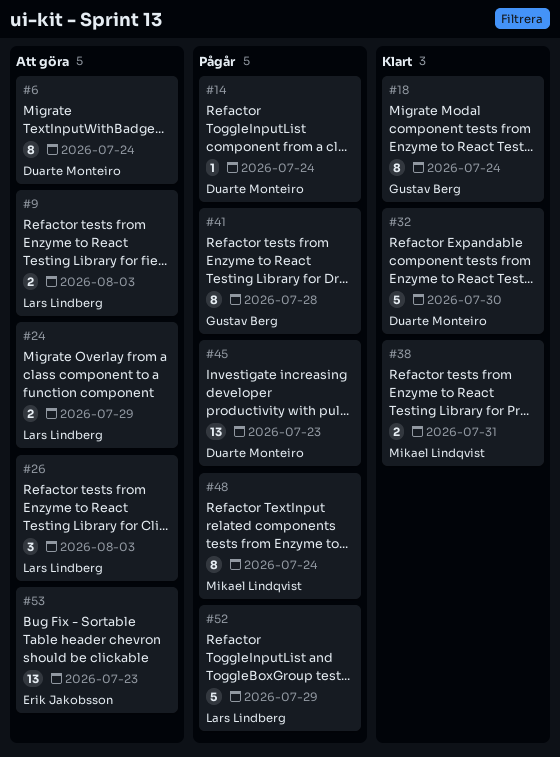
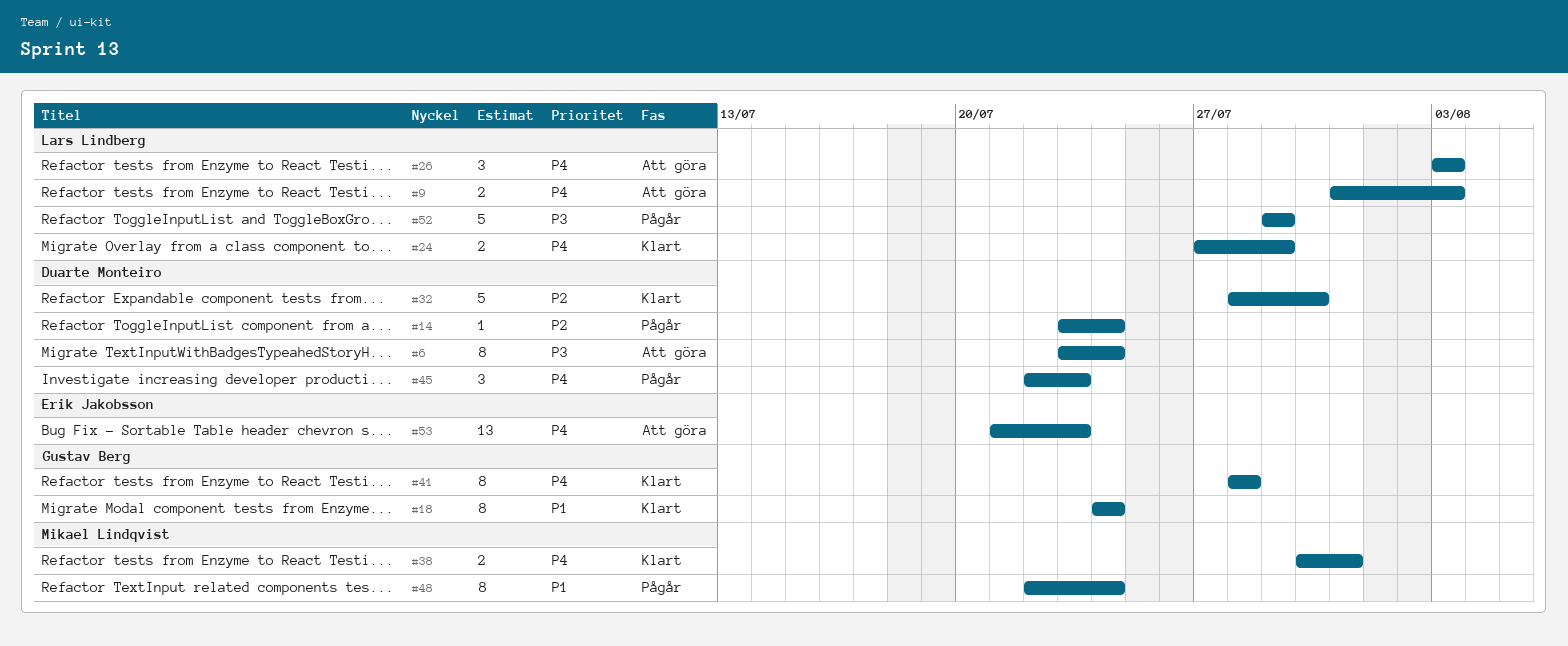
#24, status: Att göra -> Klart
#41, status: Pågår -> Klart
#45, estimate: 13 -> 3

